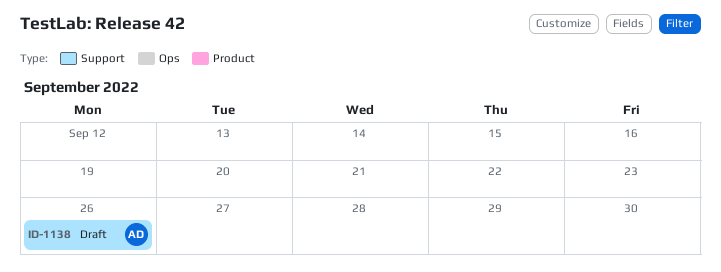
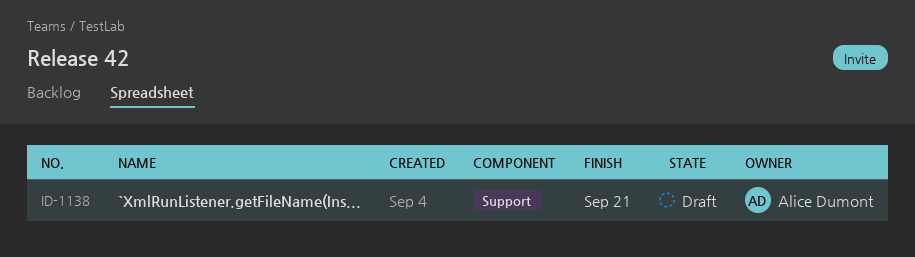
ID-1138, due: Sep 26 -> Sep 21

